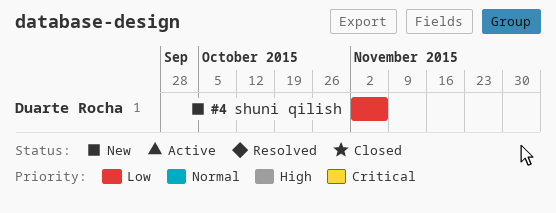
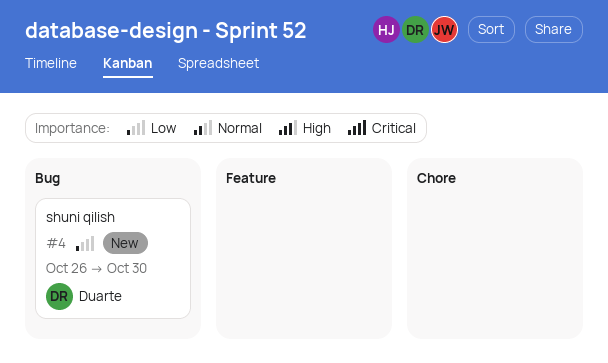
#4, start: Nov 2 -> Oct 26
#4, due: Nov 6 -> Oct 30

